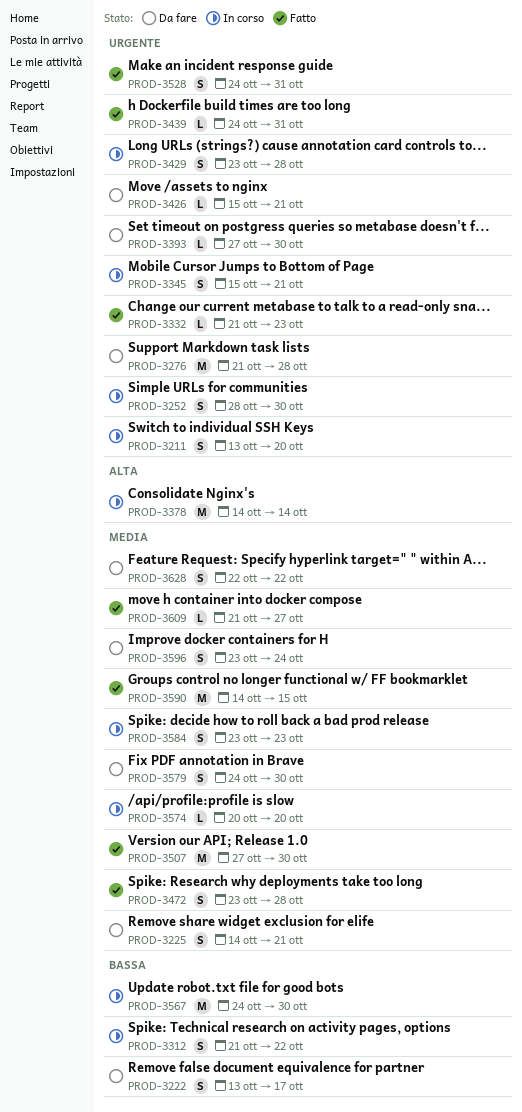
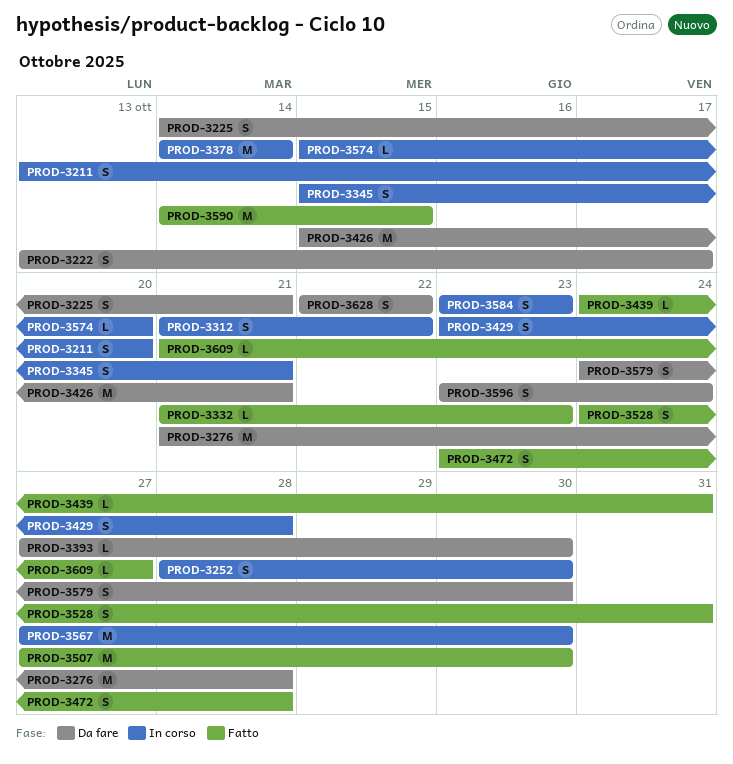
PROD-3426, estimate: L -> M
PROD-3567, start: Oct 24 -> Oct 27
PROD-3574, start: Oct 20 -> Oct 15

